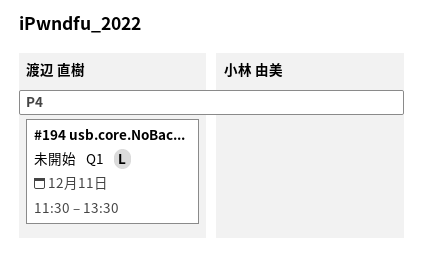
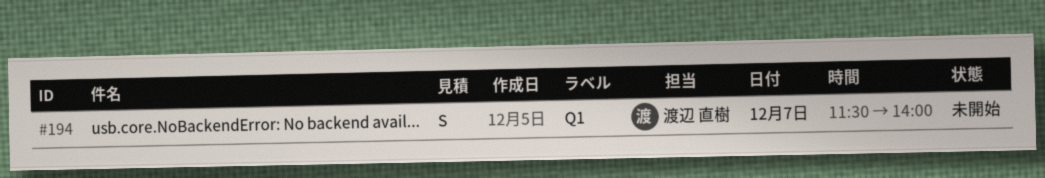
#194, estimate: L -> S
#194, day: Dec 11 -> Dec 7
#194, ends: 13:30 -> 14:00

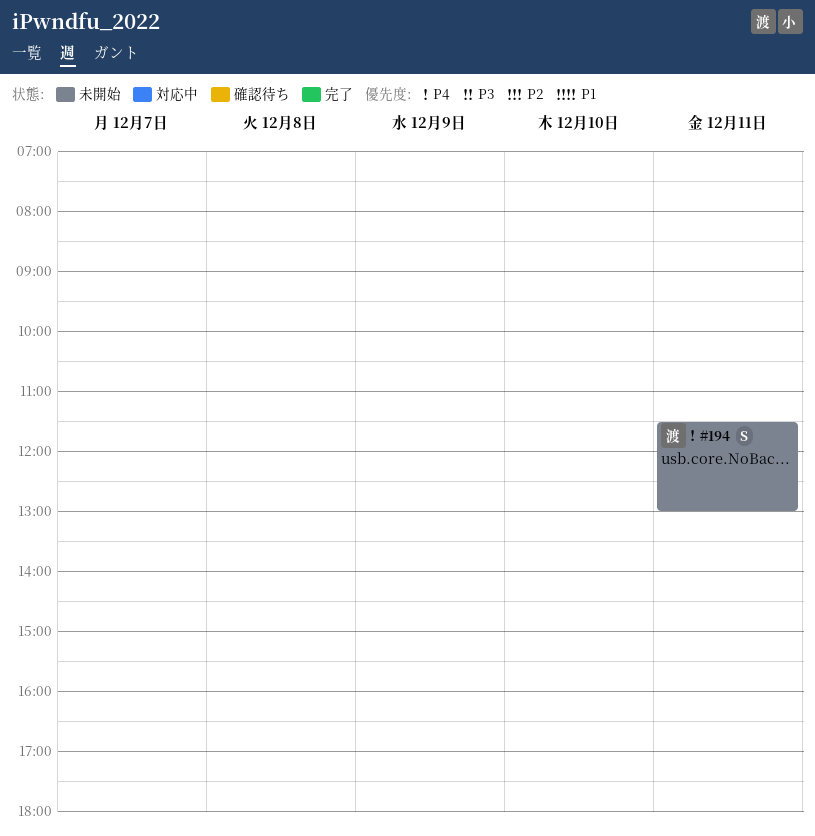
#194, day: Dec 7 -> Dec 11
#194, ends: 14:00 -> 13:00

